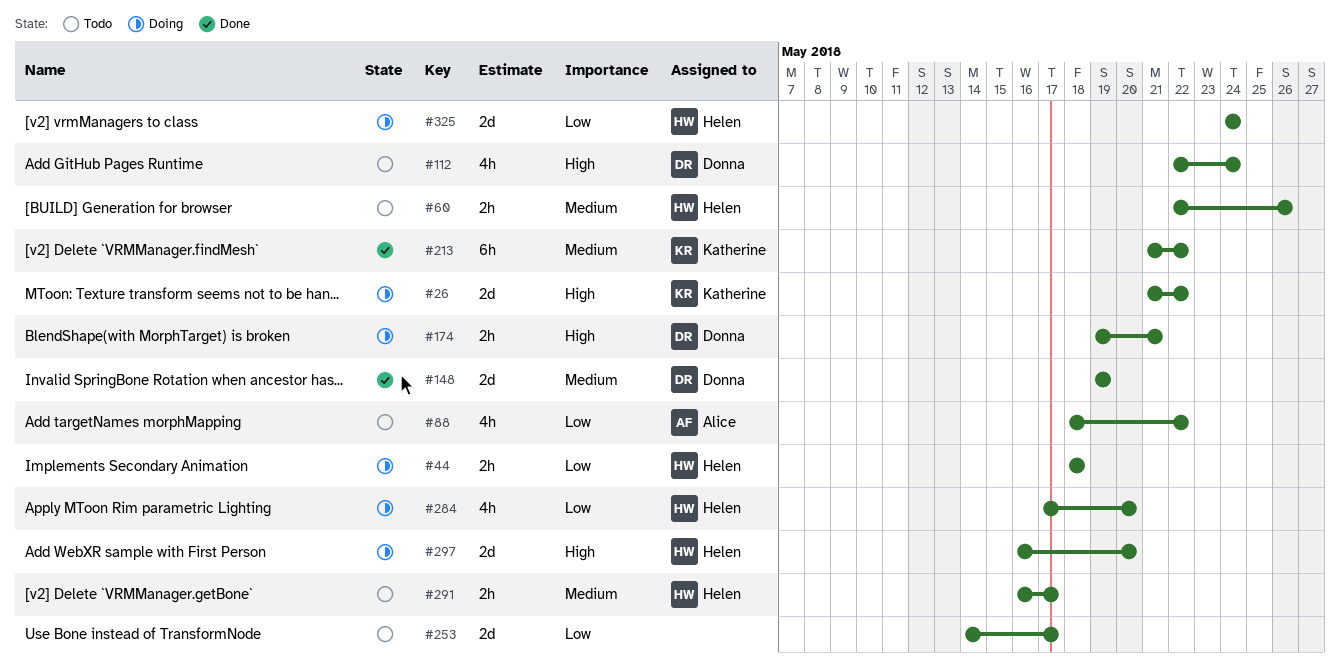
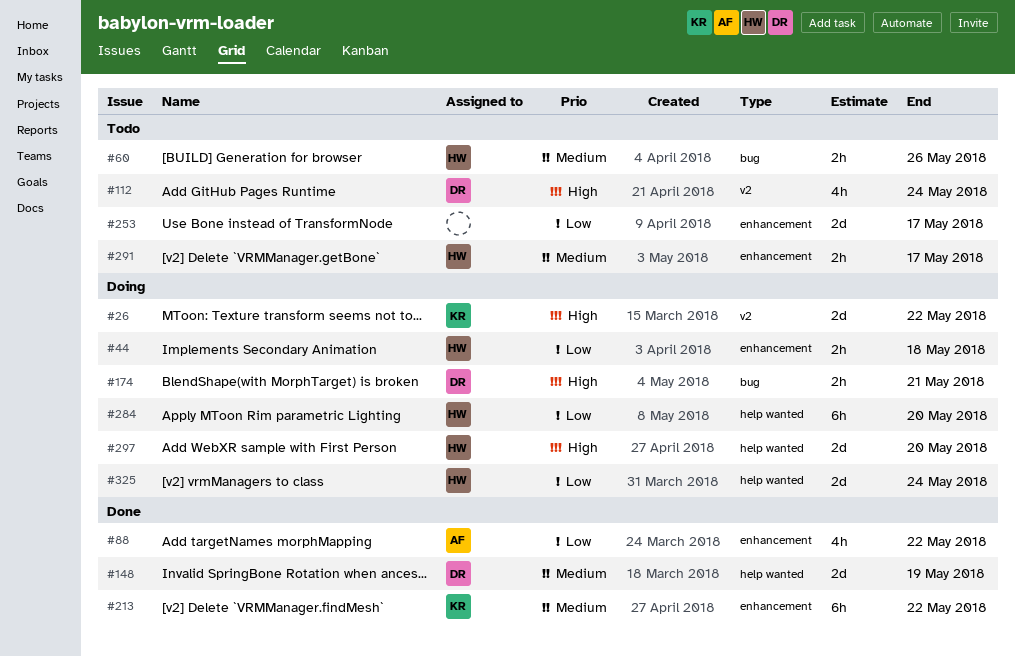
#88, status: Todo -> Done
#284, estimate: 4h -> 6h

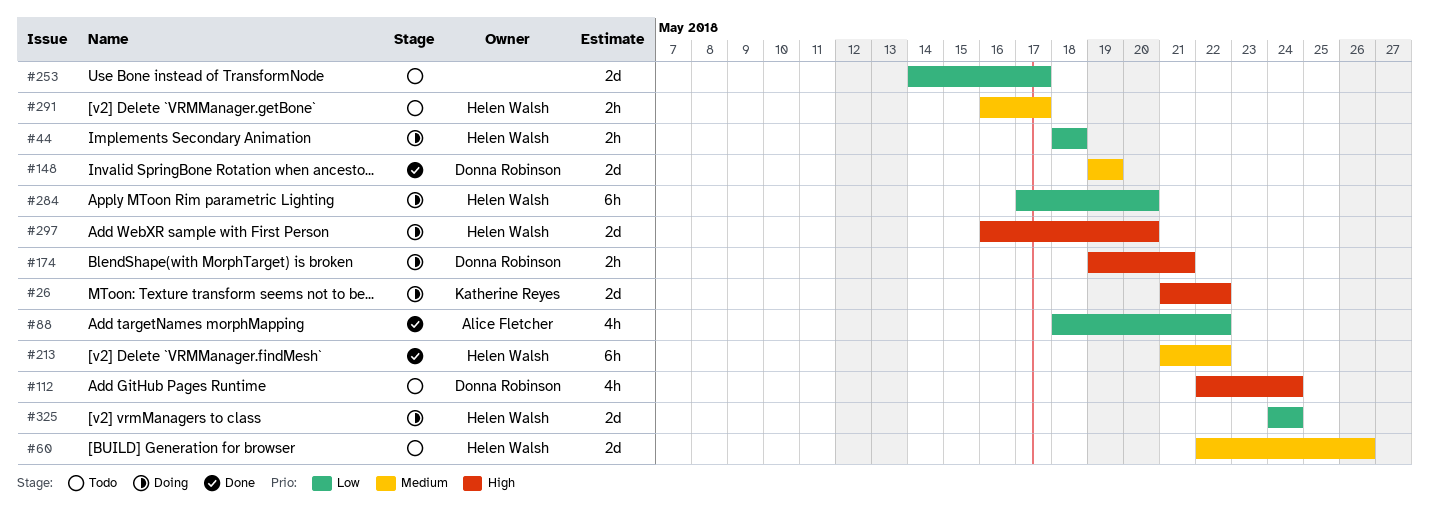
#60, estimate: 2h -> 2d
#213, owner: Katherine Reyes -> Helen Walsh

